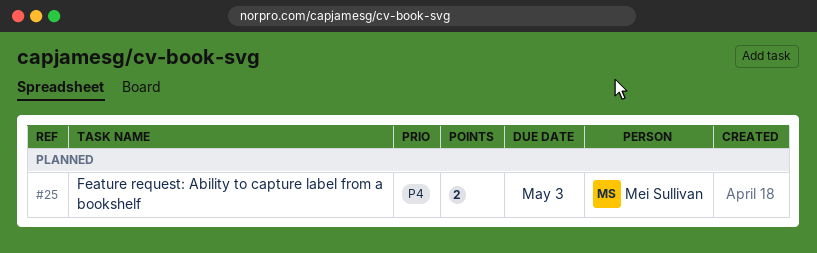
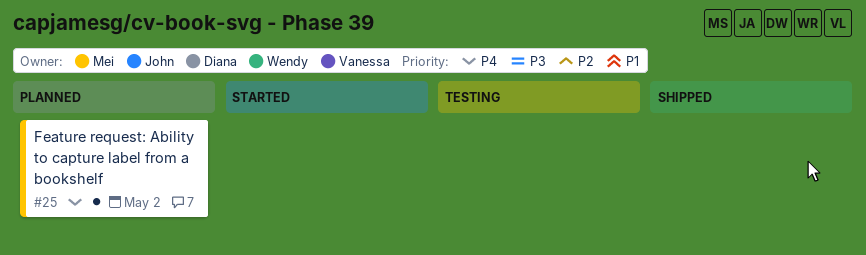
#25, estimate: 2 -> 1
#25, due: May 3 -> May 2

